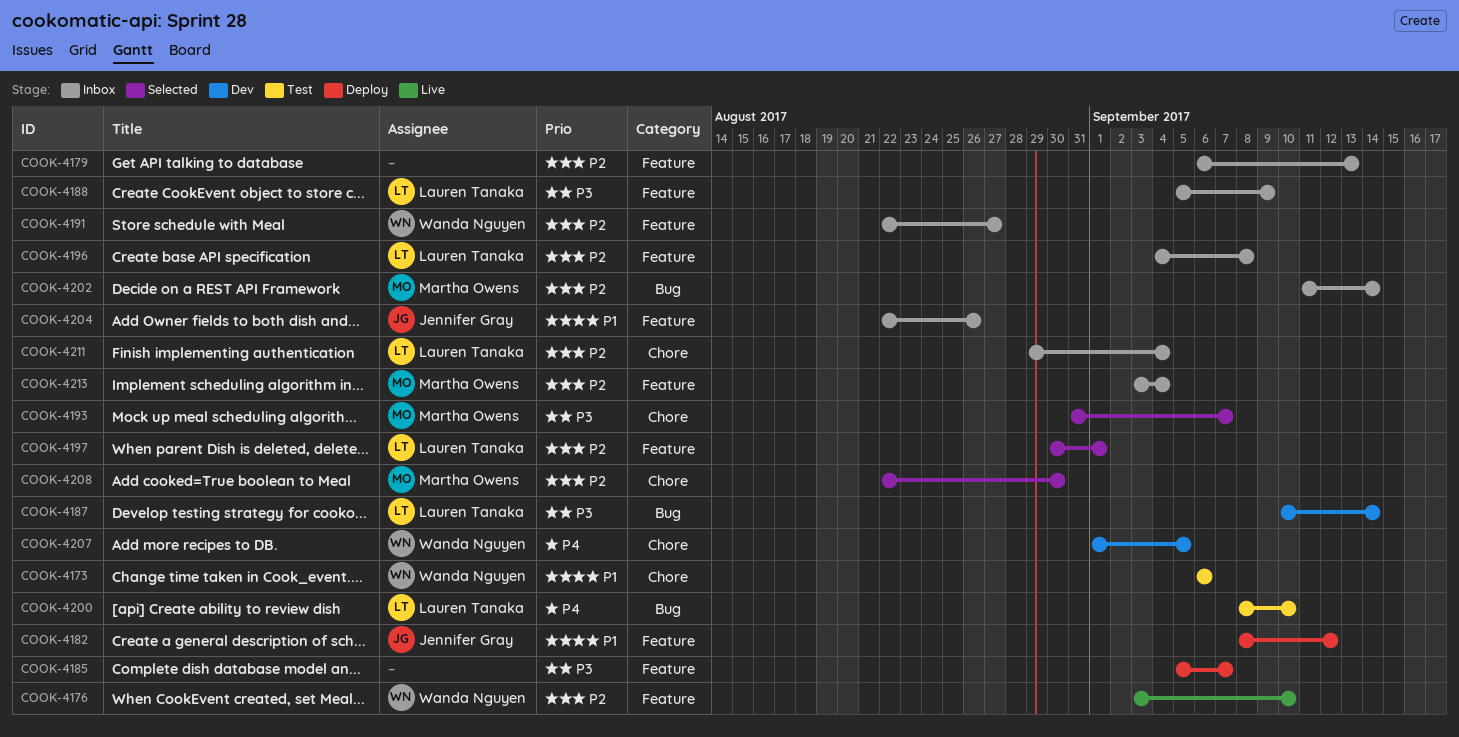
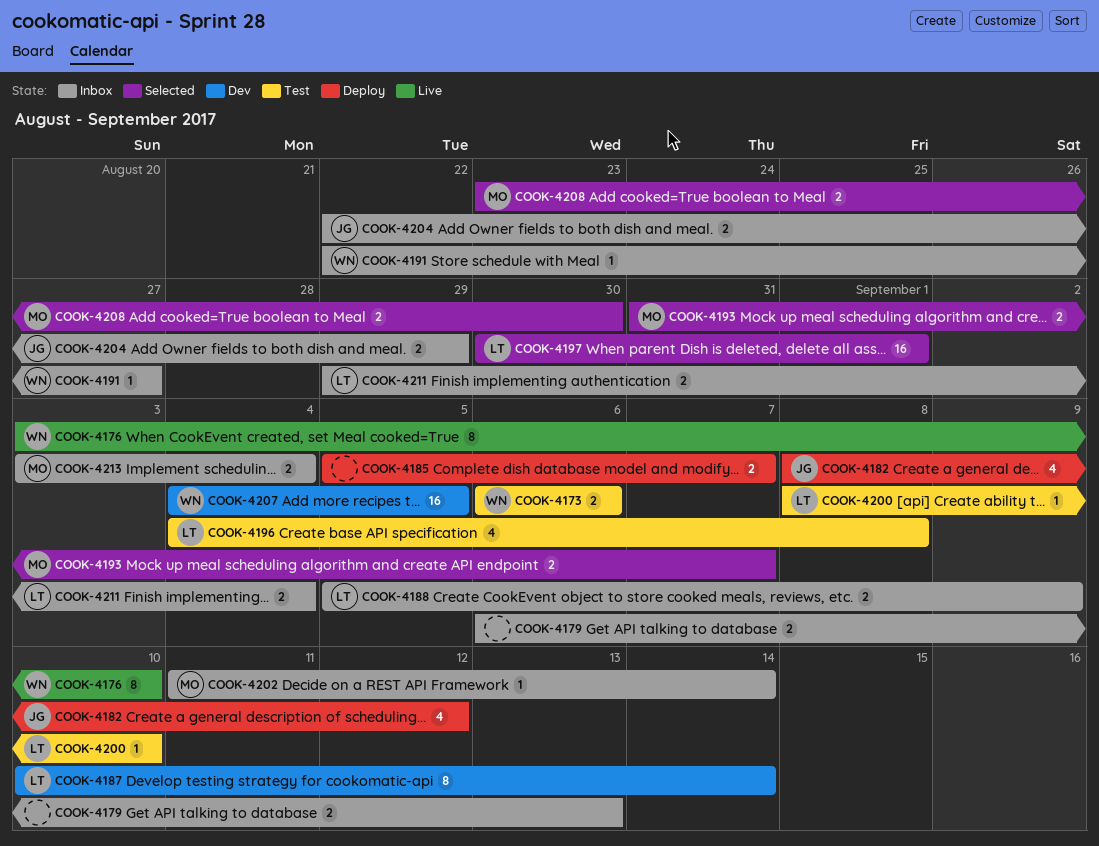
COOK-4196, status: Inbox -> Test
COOK-4204, due: Aug 26 -> Aug 29
COOK-4207, start: Sep 1 -> Sep 4
COOK-4208, start: Aug 22 -> Aug 23

